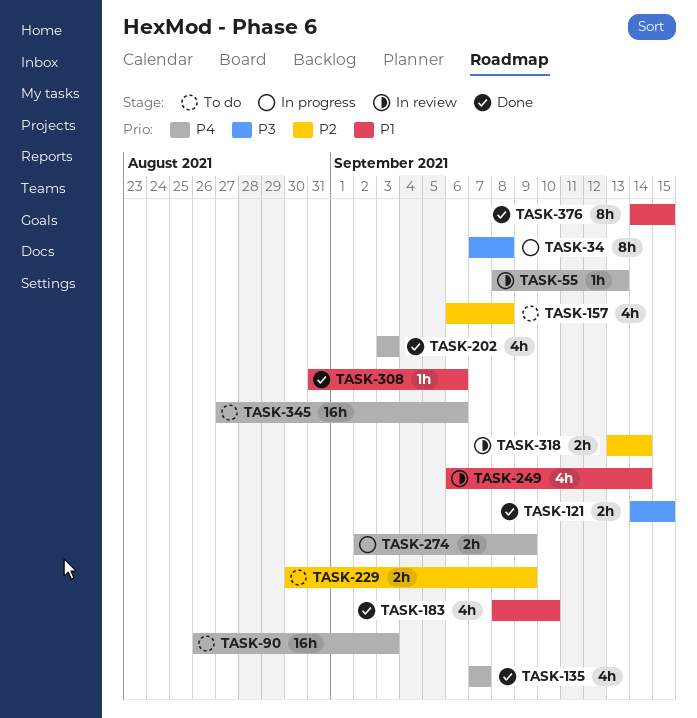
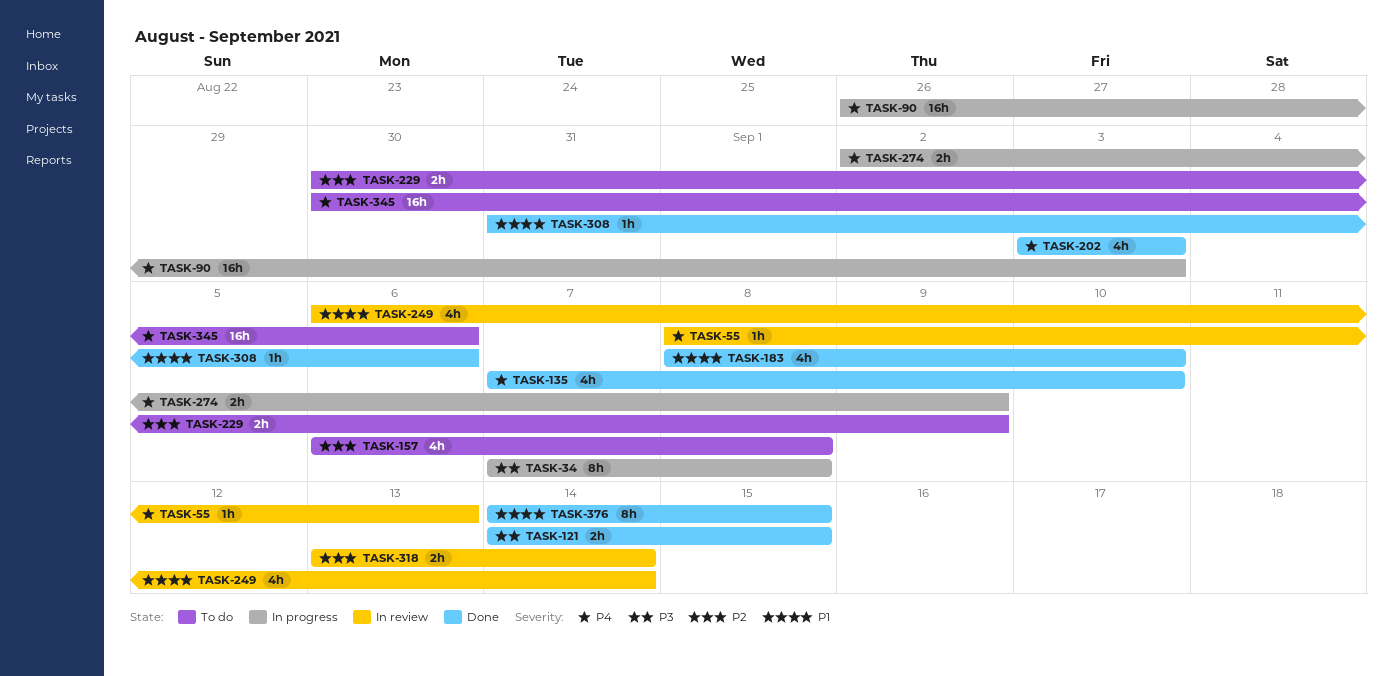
TASK-90, status: To do -> In progress
TASK-135, due: Sep 7 -> Sep 10
TASK-345, start: Aug 27 -> Aug 30

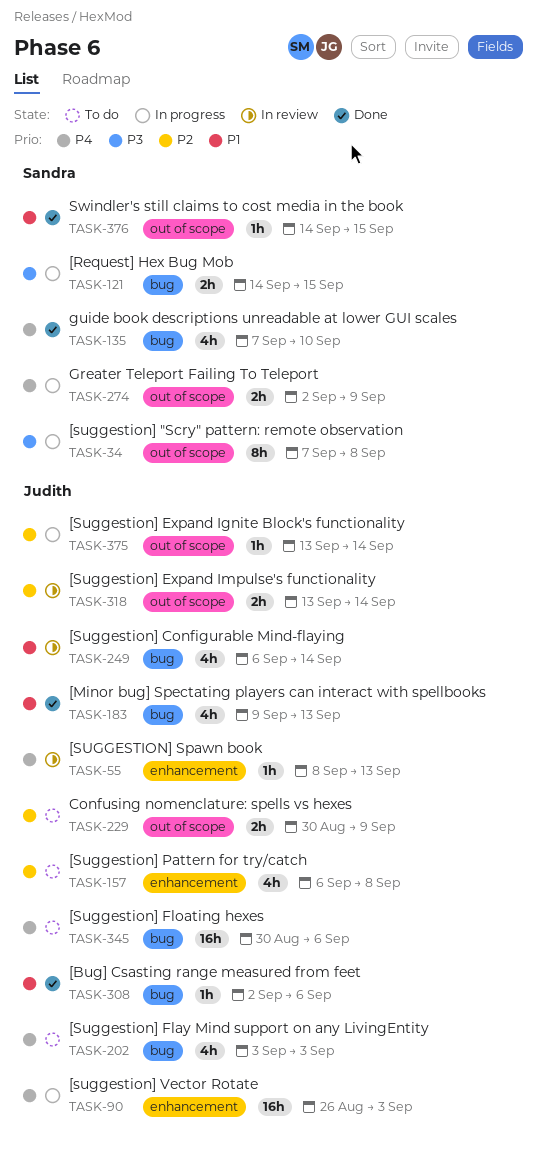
TASK-121, status: Done -> In progress
TASK-183, start: Sep 8 -> Sep 9
TASK-183, due: Sep 10 -> Sep 13
TASK-202, status: Done -> To do
TASK-308, start: Aug 31 -> Sep 2
TASK-375: none -> present
TASK-376, estimate: 8h -> 1h

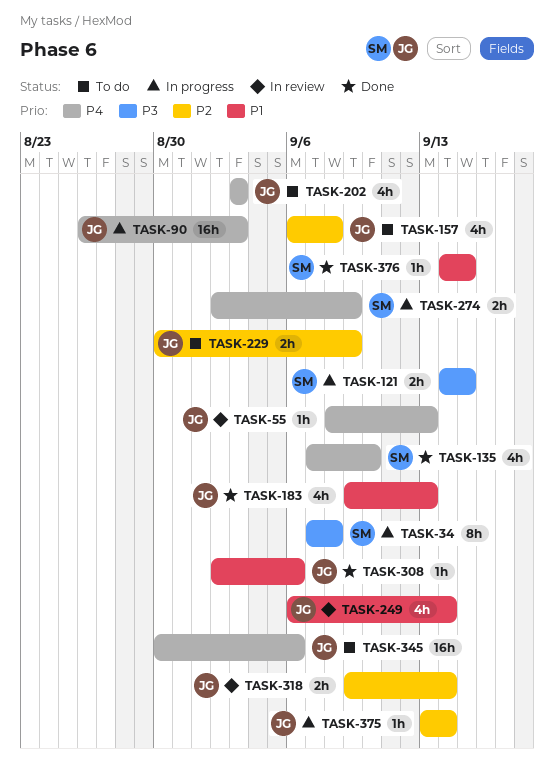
TASK-318, start: Sep 13 -> Sep 9

